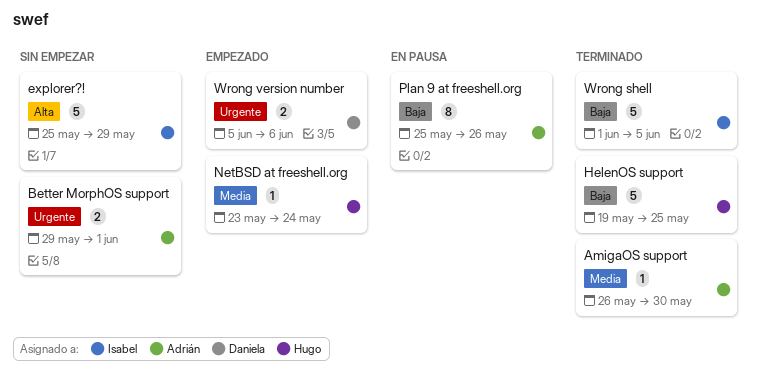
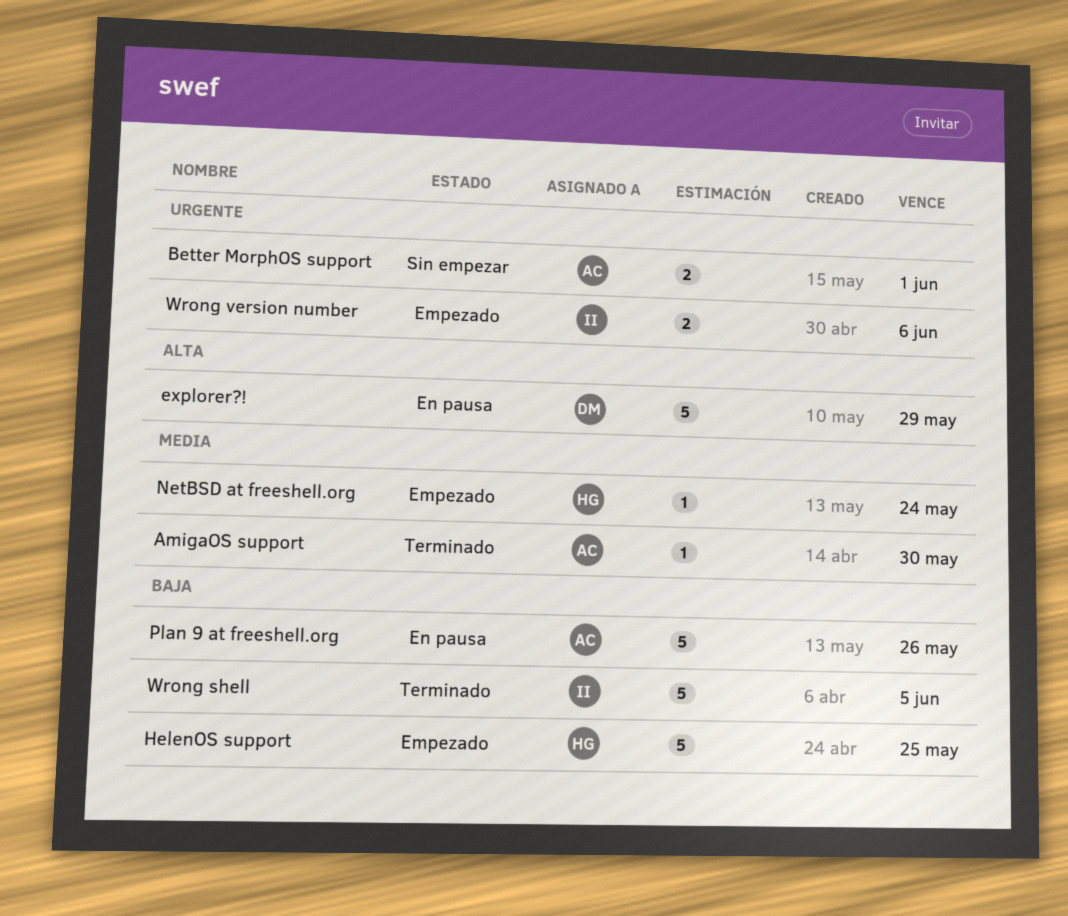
explorer?!, status: Sin empezar -> En pausa
explorer?!, owner: Isabel -> Daniela
HelenOS support, status: Terminado -> Empezado
Plan 9 at freeshell.org, estimate: 8 -> 5
Wrong version number, owner: Daniela -> Isabel

